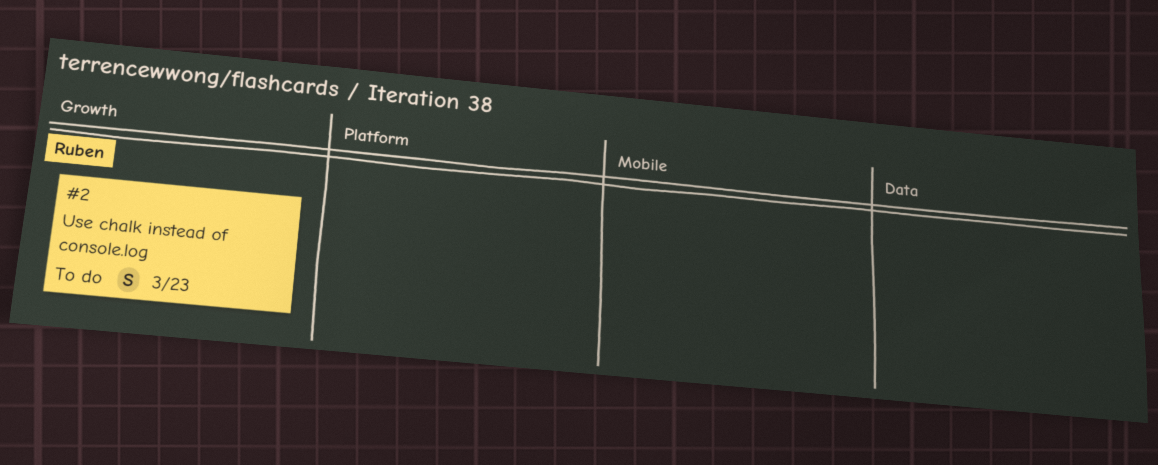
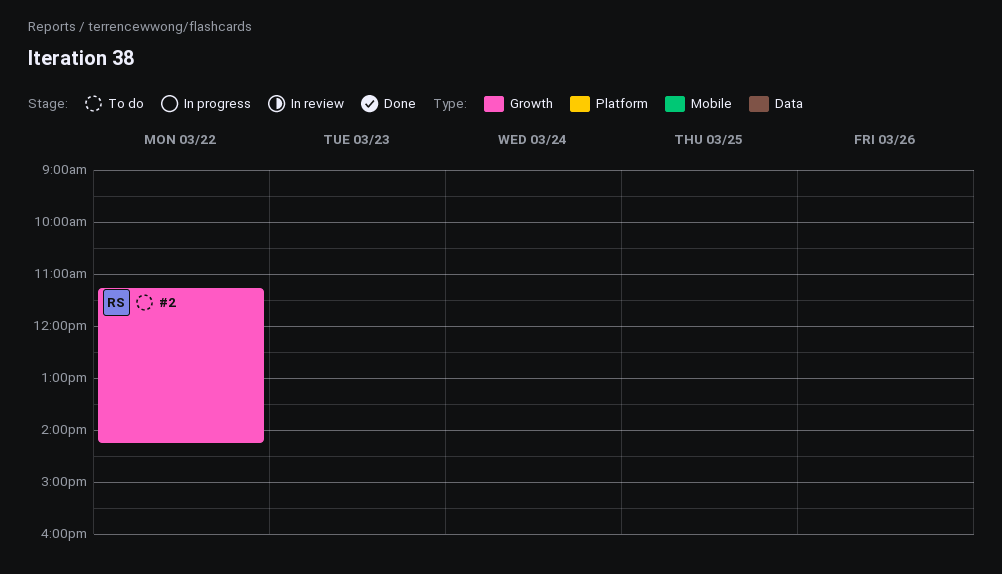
#2, day: Mar 23 -> Mar 22

